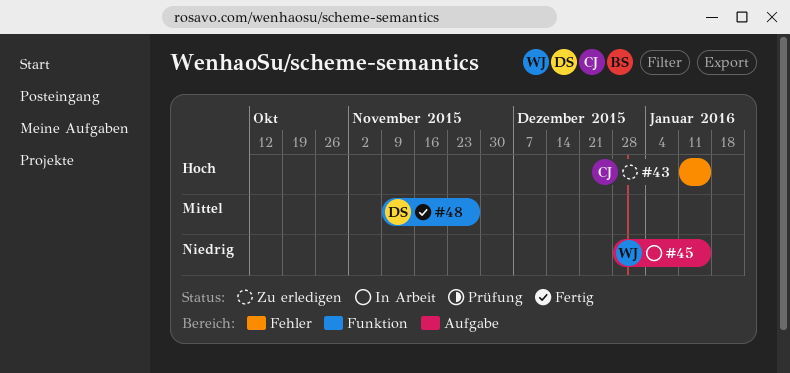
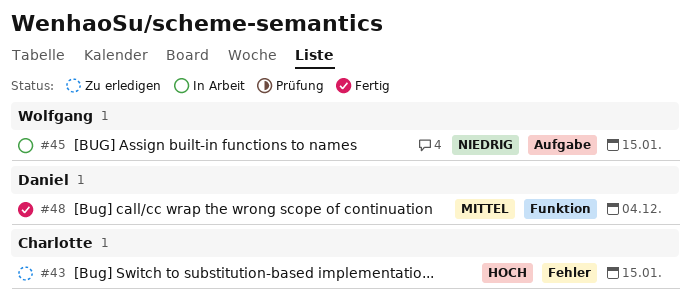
#48, due: Nov 27 -> Dec 4

